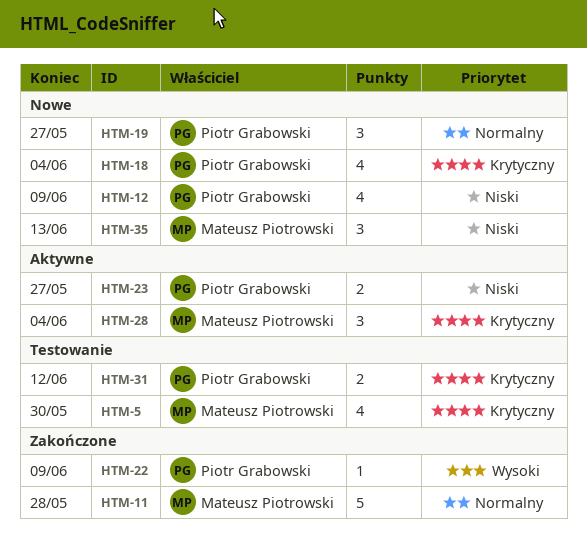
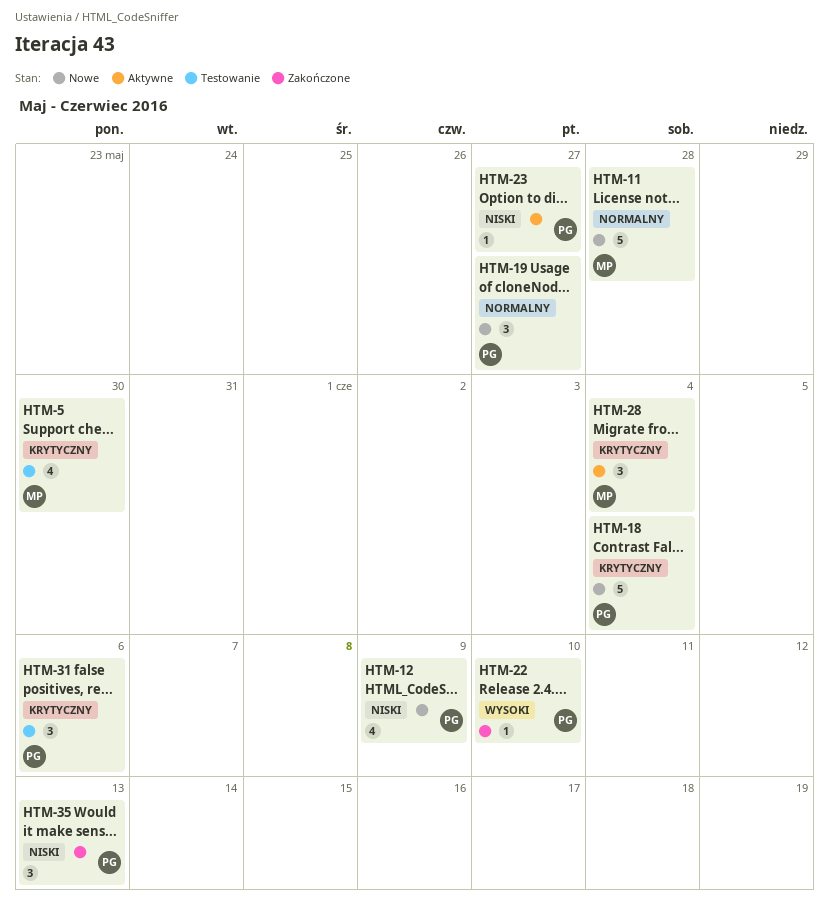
HTM-11, status: Zakończone -> Nowe
HTM-18, estimate: 4 -> 5
HTM-22, due: Jun 9 -> Jun 10
HTM-23, estimate: 2 -> 1
HTM-31, estimate: 2 -> 3
HTM-31, due: Jun 12 -> Jun 6
HTM-35, status: Nowe -> Zakończone
HTM-35, owner: Mateusz Piotrowski -> Piotr Grabowski

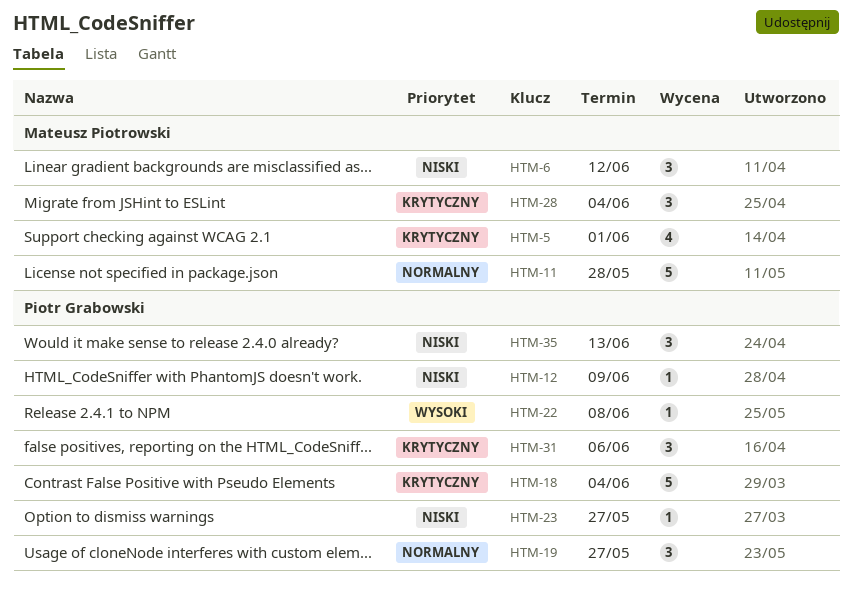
HTM-5, due: May 30 -> Jun 1
HTM-6: none -> present
HTM-12, estimate: 4 -> 1
HTM-22, due: Jun 10 -> Jun 8

